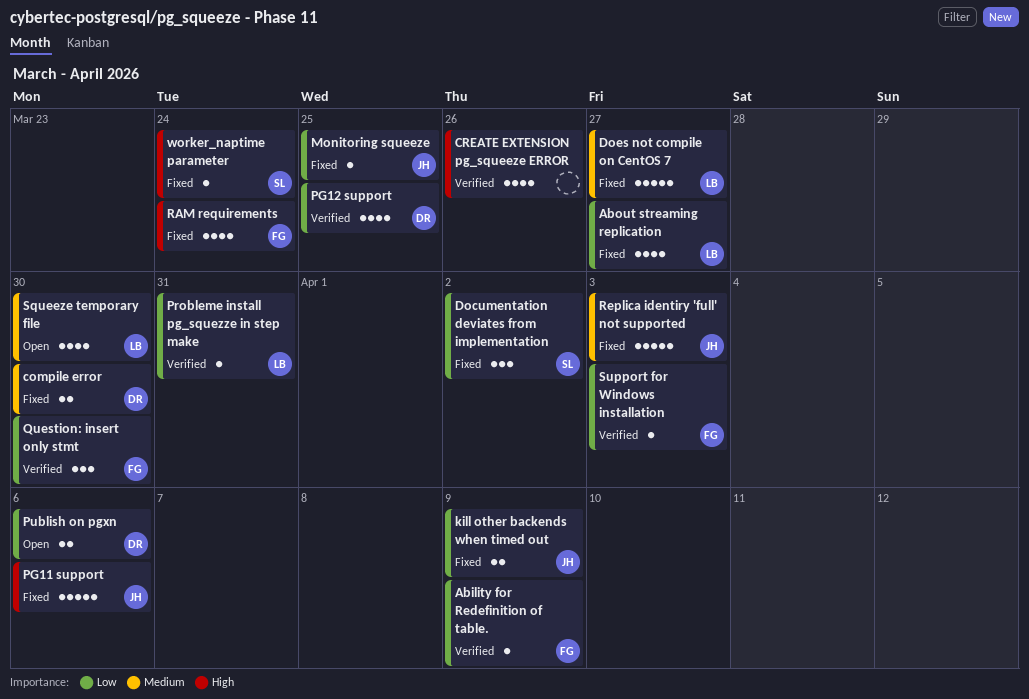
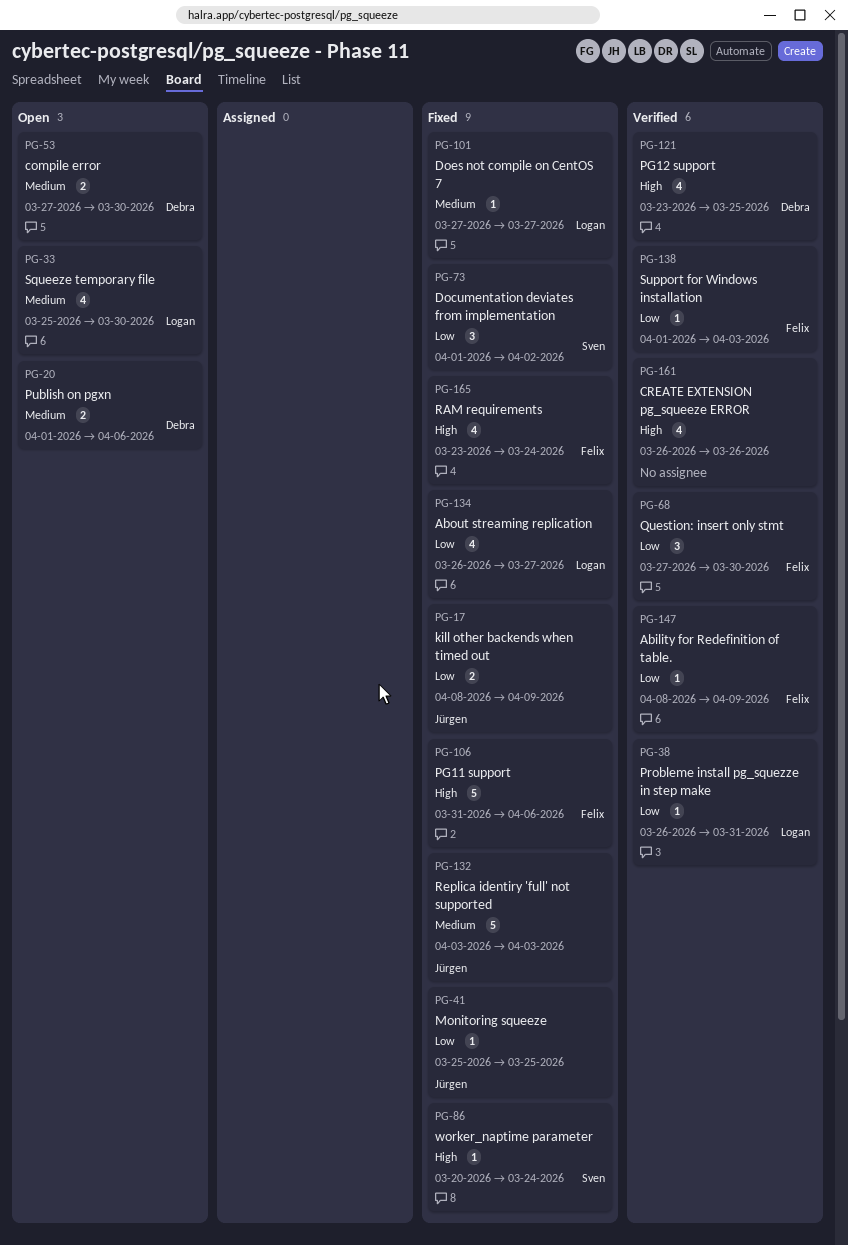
compile error, status: Fixed -> Open
Does not compile on CentOS 7, estimate: 5 -> 1
PG11 support, owner: Jürgen -> Felix
PG12 support, priority: Low -> High
Publish on pgxn, priority: Low -> Medium

